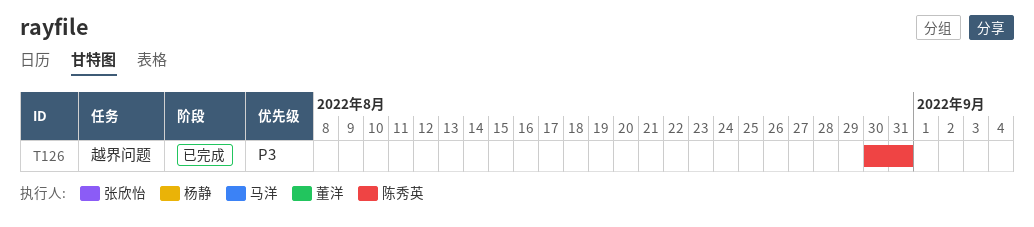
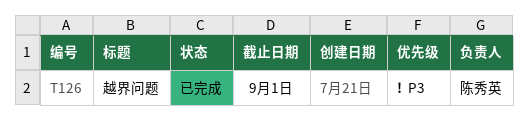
T126, due: Aug 31 -> Sep 1

